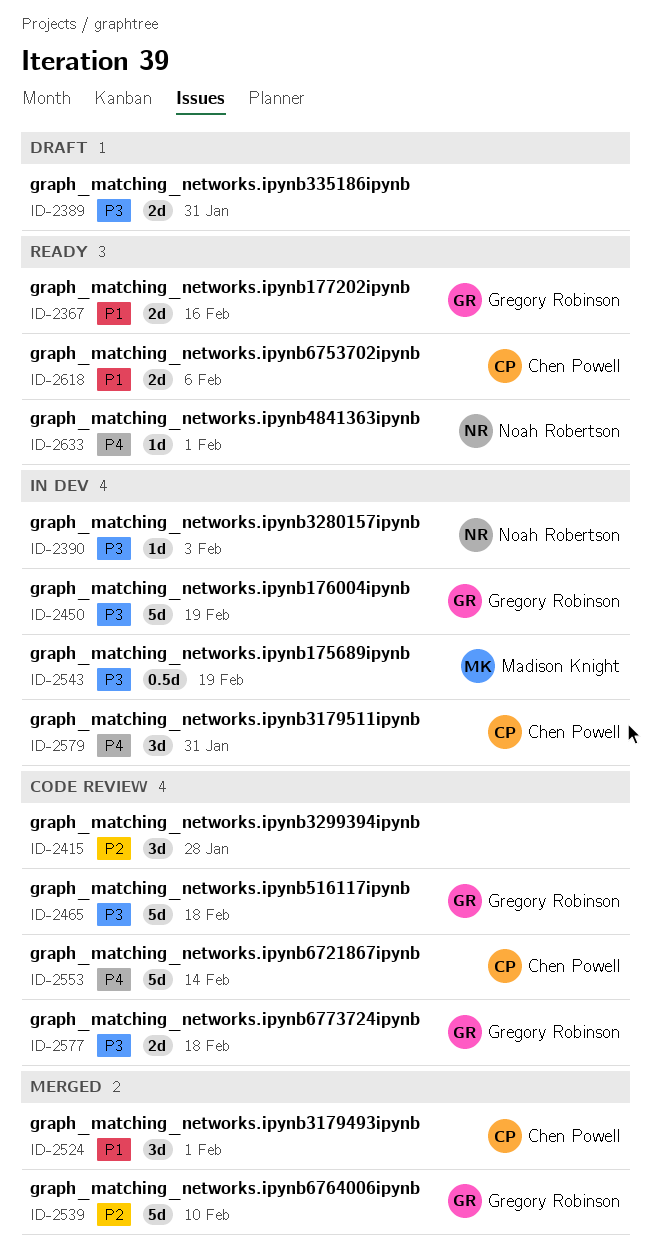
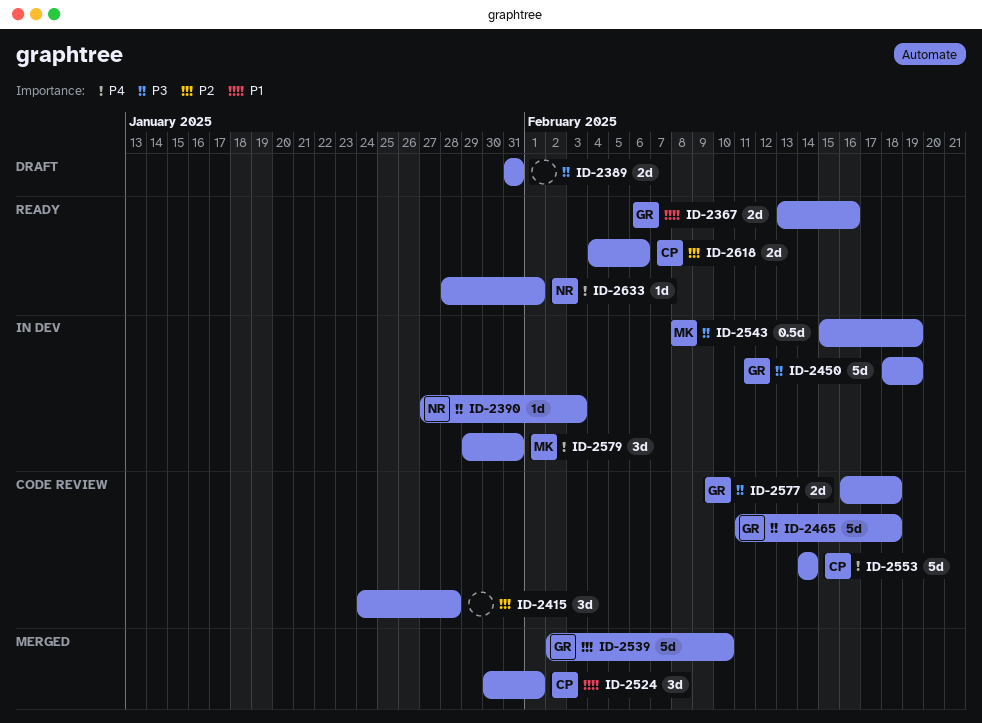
ID-2579, owner: Chen Powell -> Madison Knight
ID-2618, priority: P1 -> P2

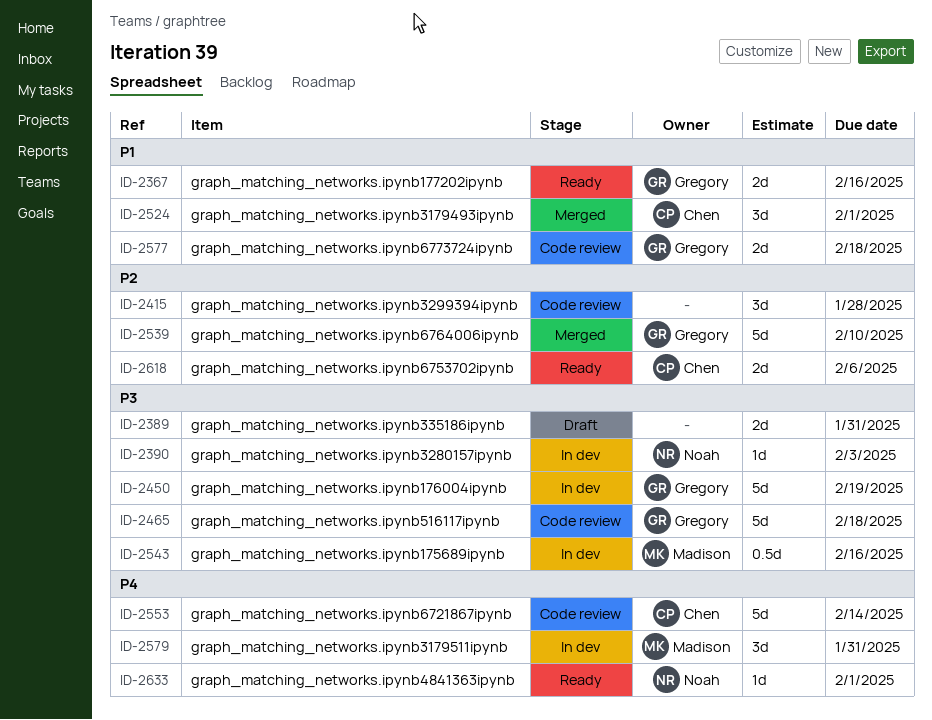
ID-2543, due: Feb 19 -> Feb 16
ID-2577, priority: P3 -> P1

